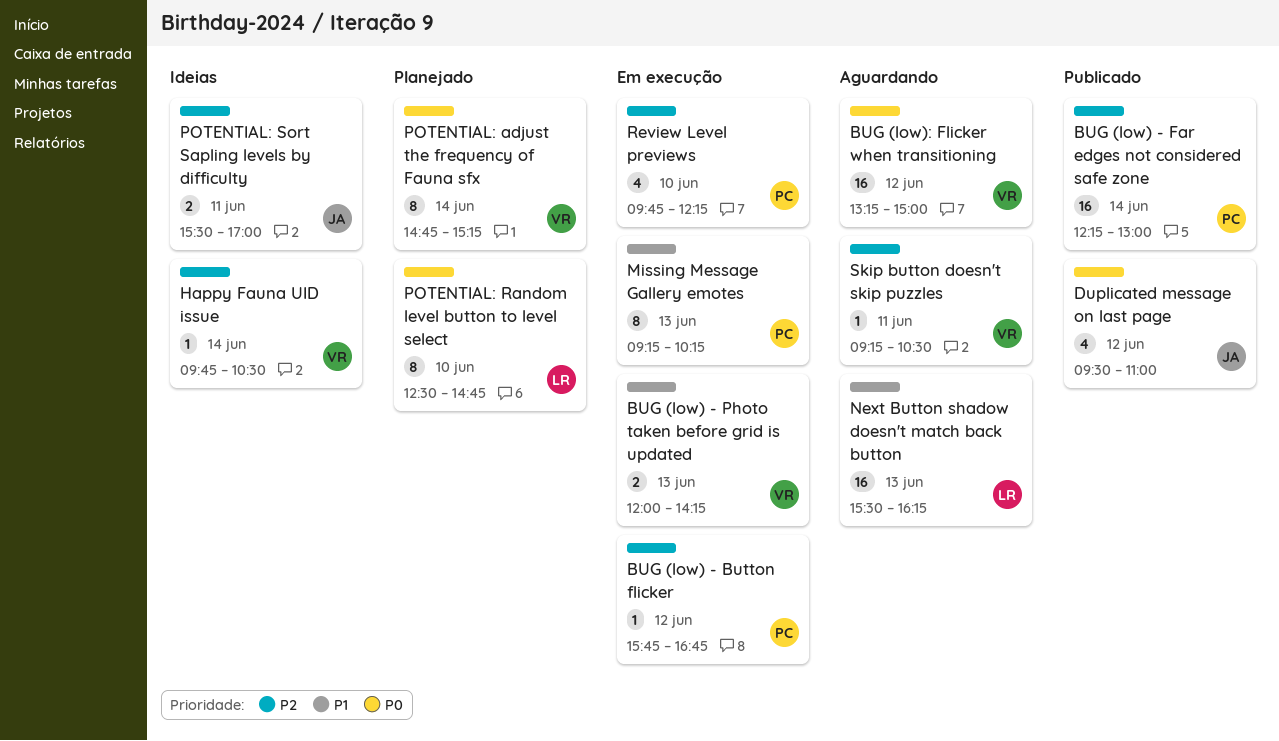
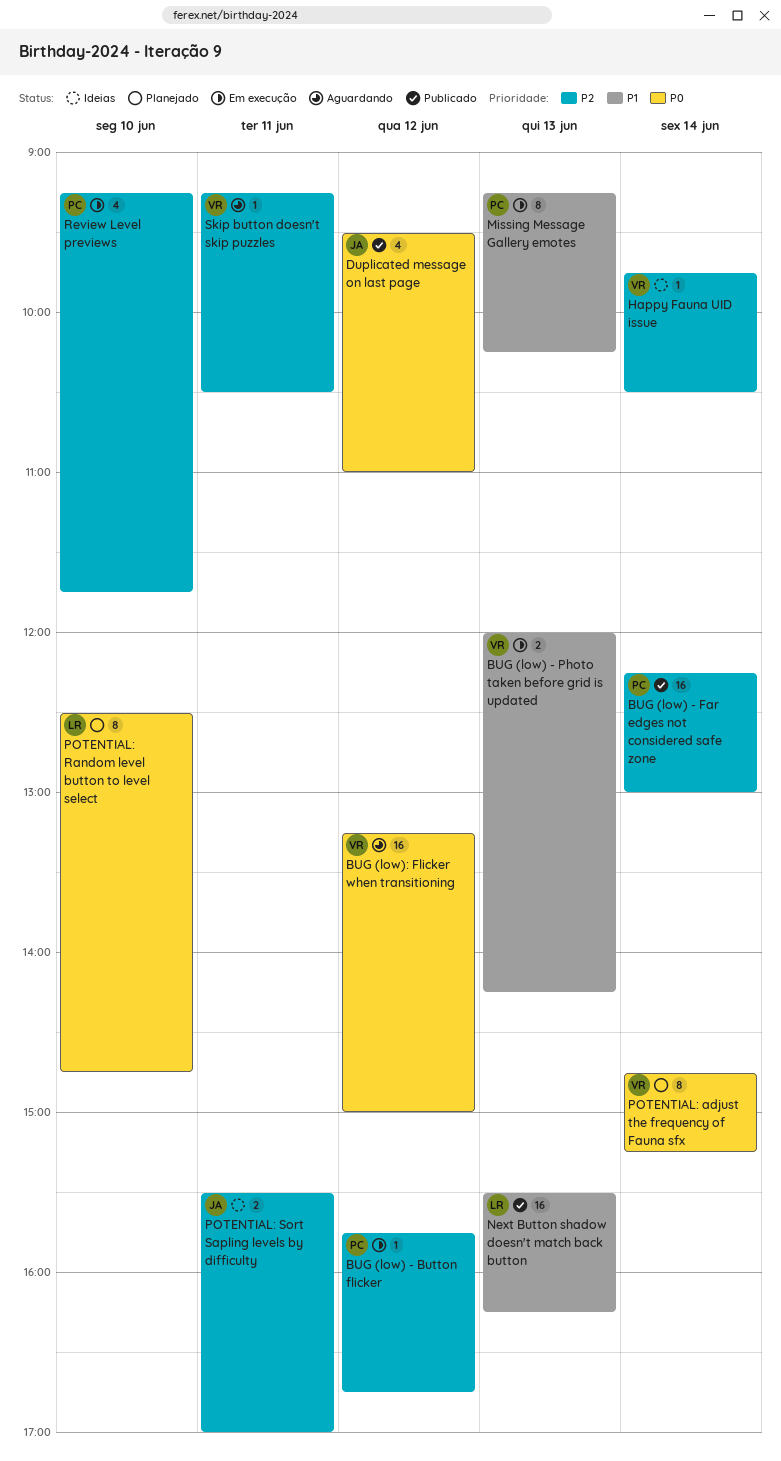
Next Button shadow doesn't match back button, status: Aguardando -> Publicado
Review Level previews, begins: 09:45 -> 09:15
Review Level previews, ends: 12:15 -> 11:45

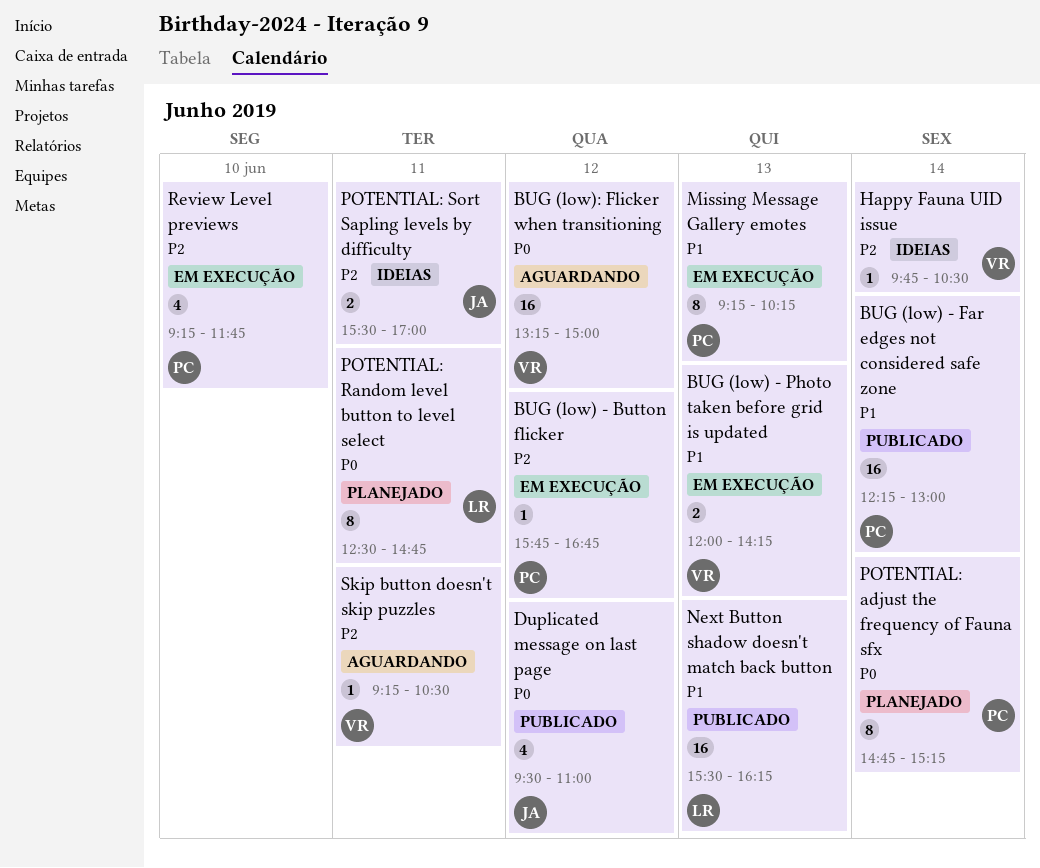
BUG (low) - Far edges not considered safe zone, priority: P2 -> P1
POTENTIAL: adjust the frequency of Fauna sfx, owner: VR -> PC
POTENTIAL: Random level button to level select, day: Jun 10 -> Jun 11

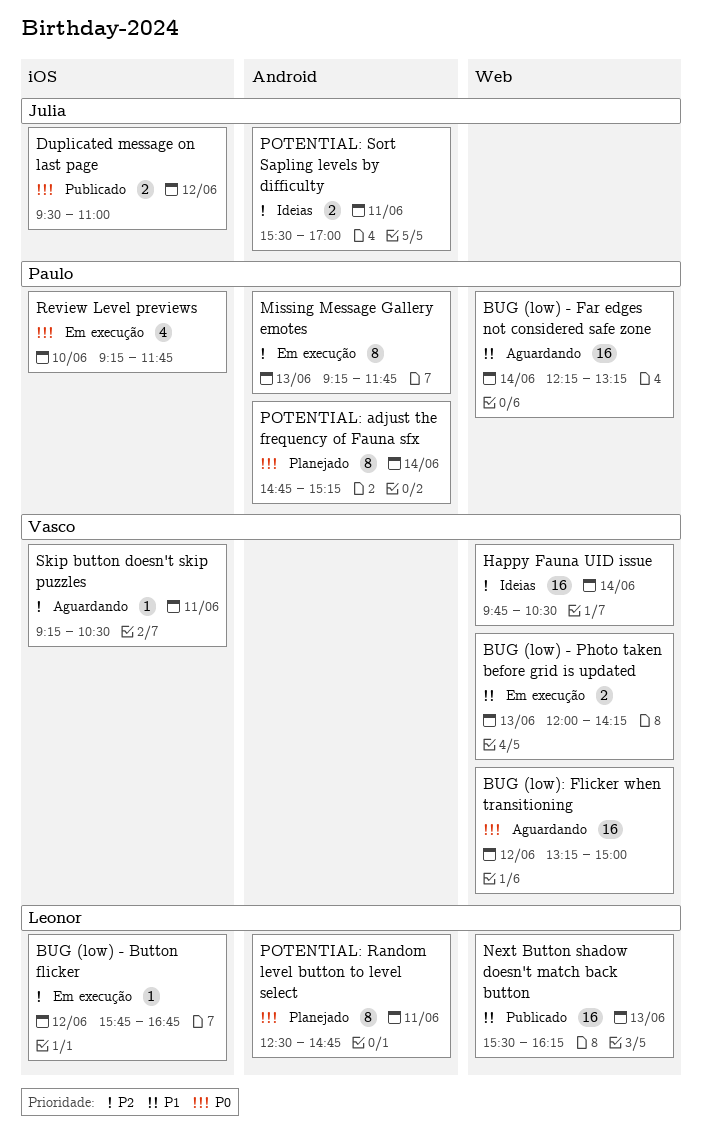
BUG (low) - Button flicker, owner: Paulo -> Leonor
BUG (low) - Far edges not considered safe zone, status: Publicado -> Aguardando
BUG (low) - Far edges not considered safe zone, ends: 13:00 -> 13:15
Duplicated message on last page, estimate: 4 -> 2
Happy Fauna UID issue, estimate: 1 -> 16
Missing Message Gallery emotes, priority: P1 -> P2
Missing Message Gallery emotes, ends: 10:15 -> 11:45
Review Level previews, priority: P2 -> P0

